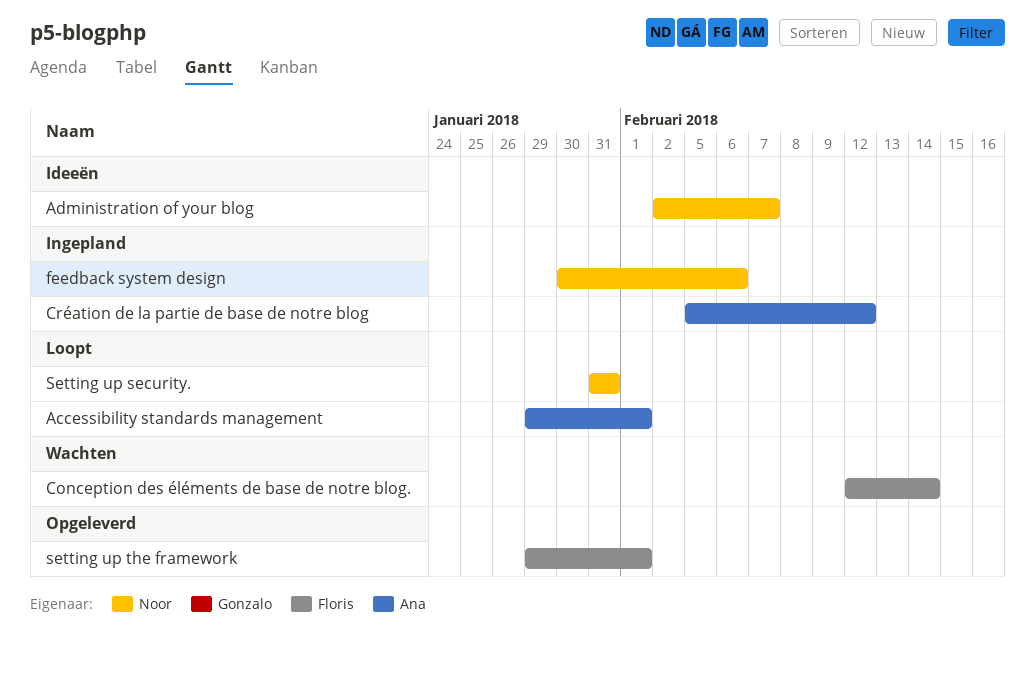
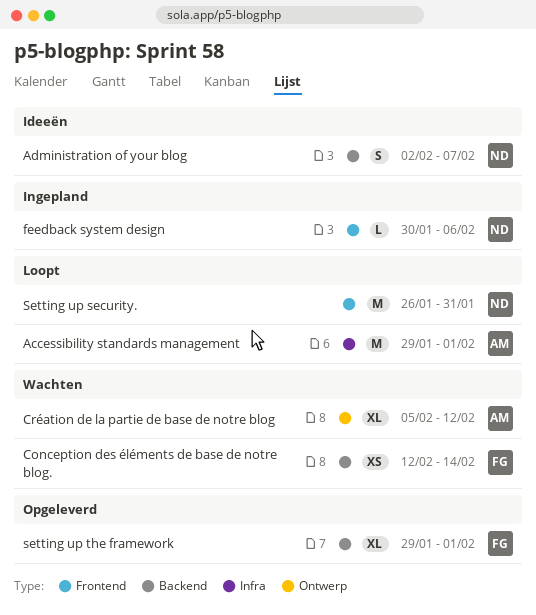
Création de la partie de base de notre blog, status: Ingepland -> Wachten
Setting up security., start: Jan 31 -> Jan 26

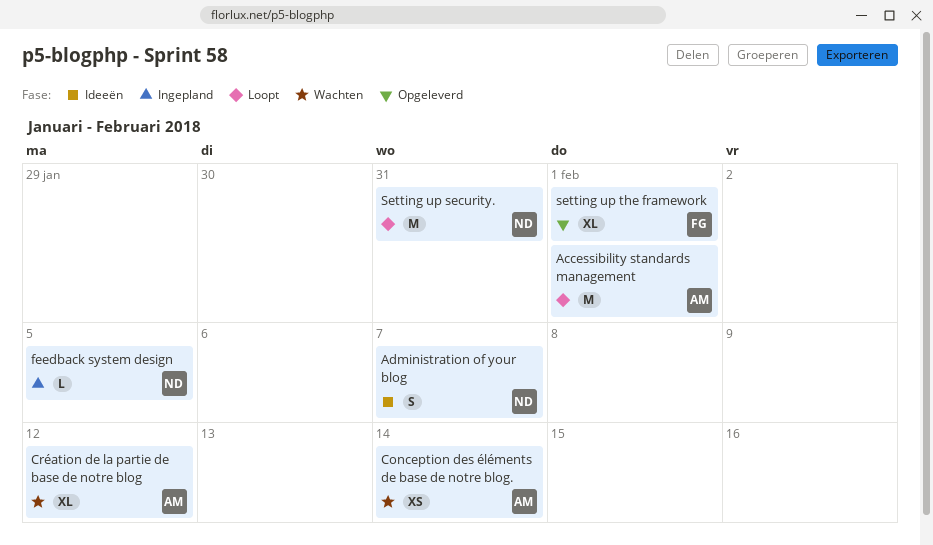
Conception des éléments de base de notre blog., owner: FG -> AM
feedback system design, due: Feb 6 -> Feb 5

